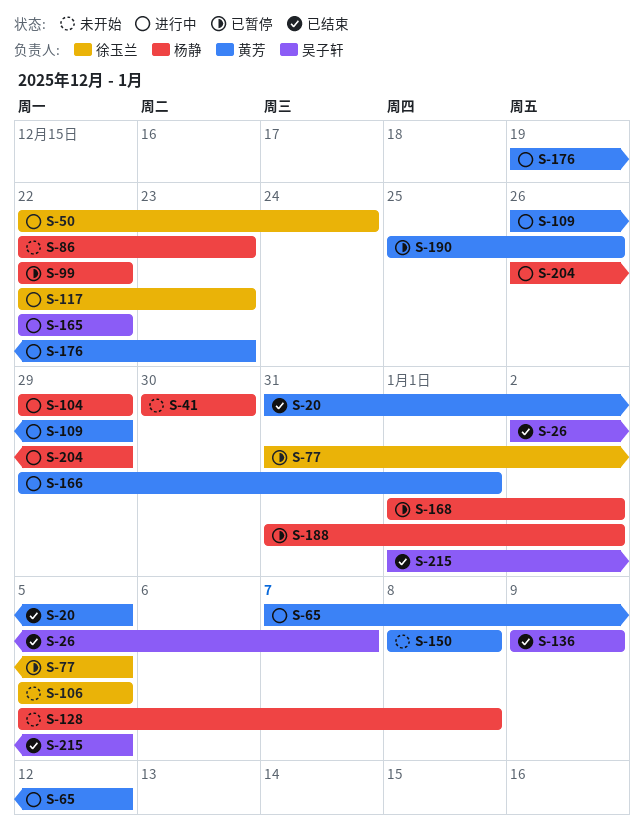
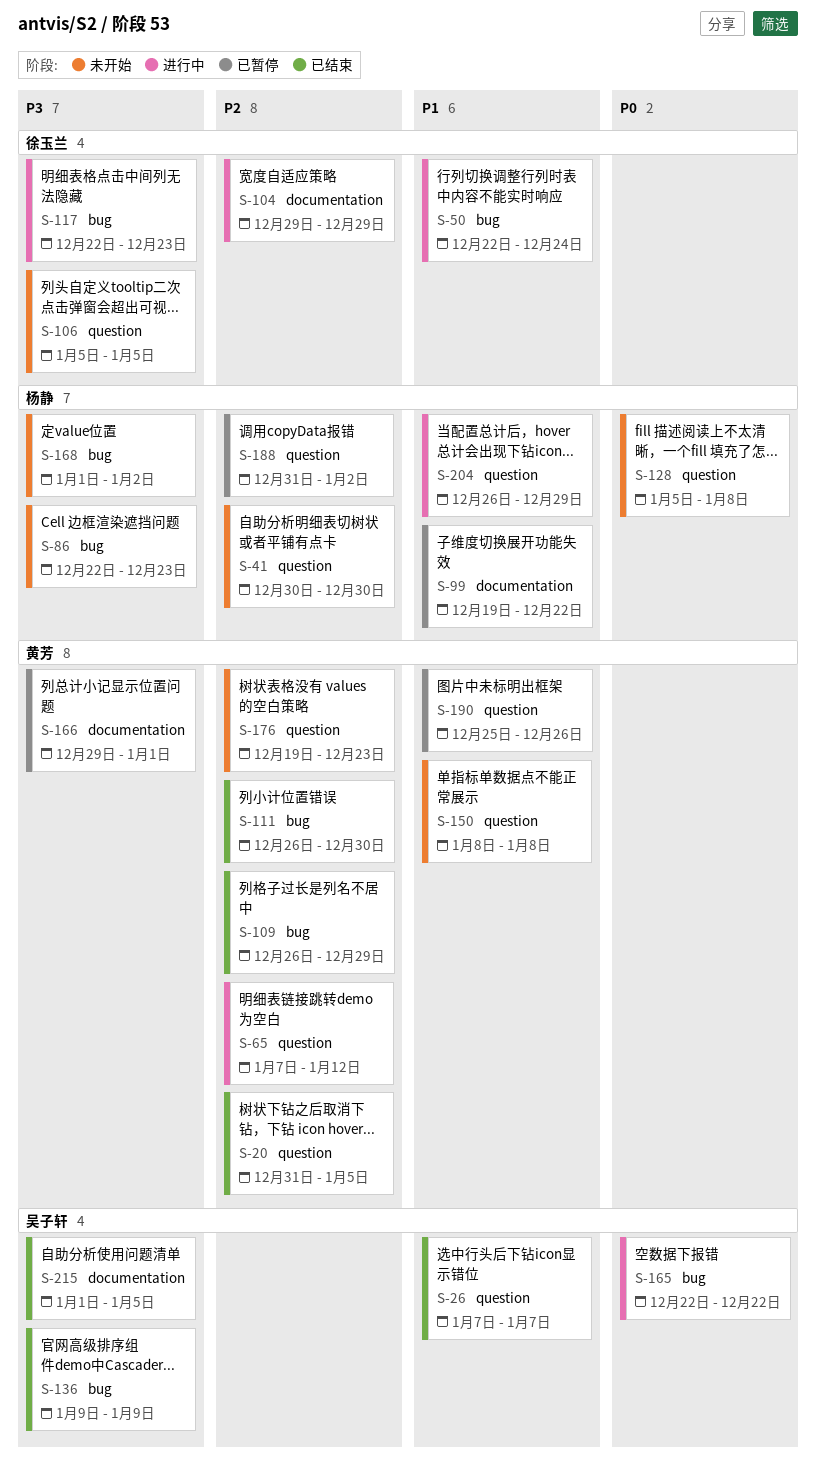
S-26, start: Jan 2 -> Jan 7
S-77: present -> none
S-99, start: Dec 22 -> Dec 19
S-104, owner: 杨静 -> 徐玉兰
S-109, status: 进行中 -> 已结束
S-111: none -> present
S-166, status: 进行中 -> 已暂停
S-168, status: 已暂停 -> 未开始
S-176, status: 进行中 -> 未开始

